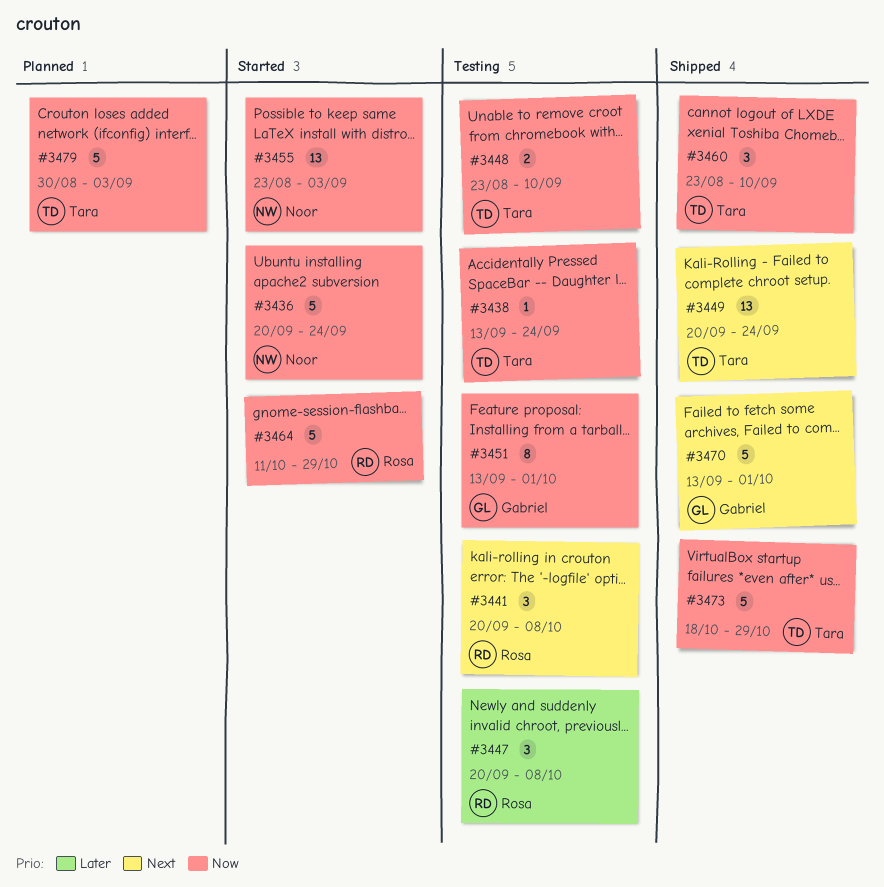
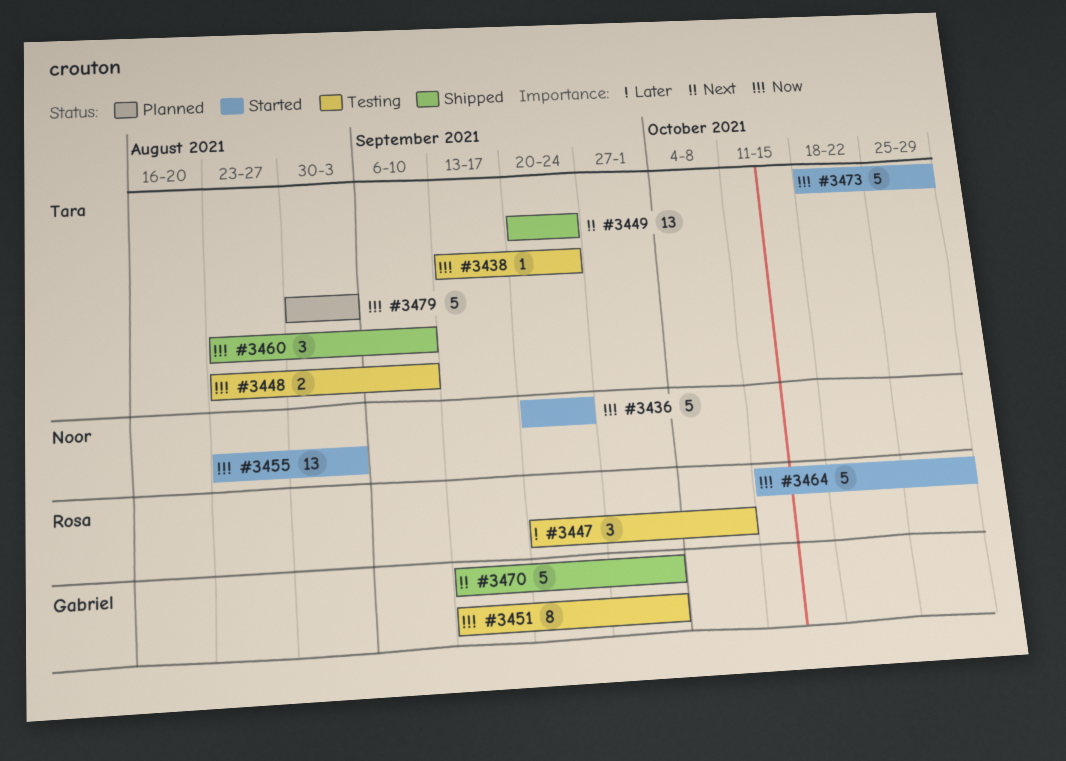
#3441: present -> none
#3473, status: Shipped -> Started

